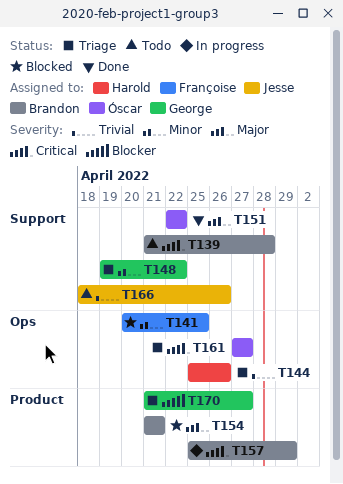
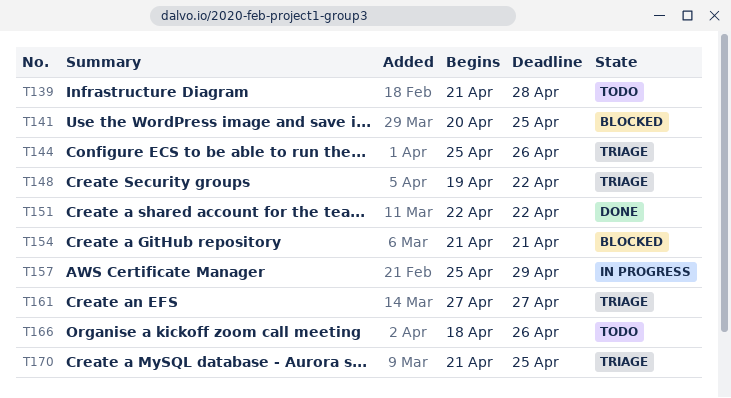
T170, due: Apr 27 -> Apr 25

